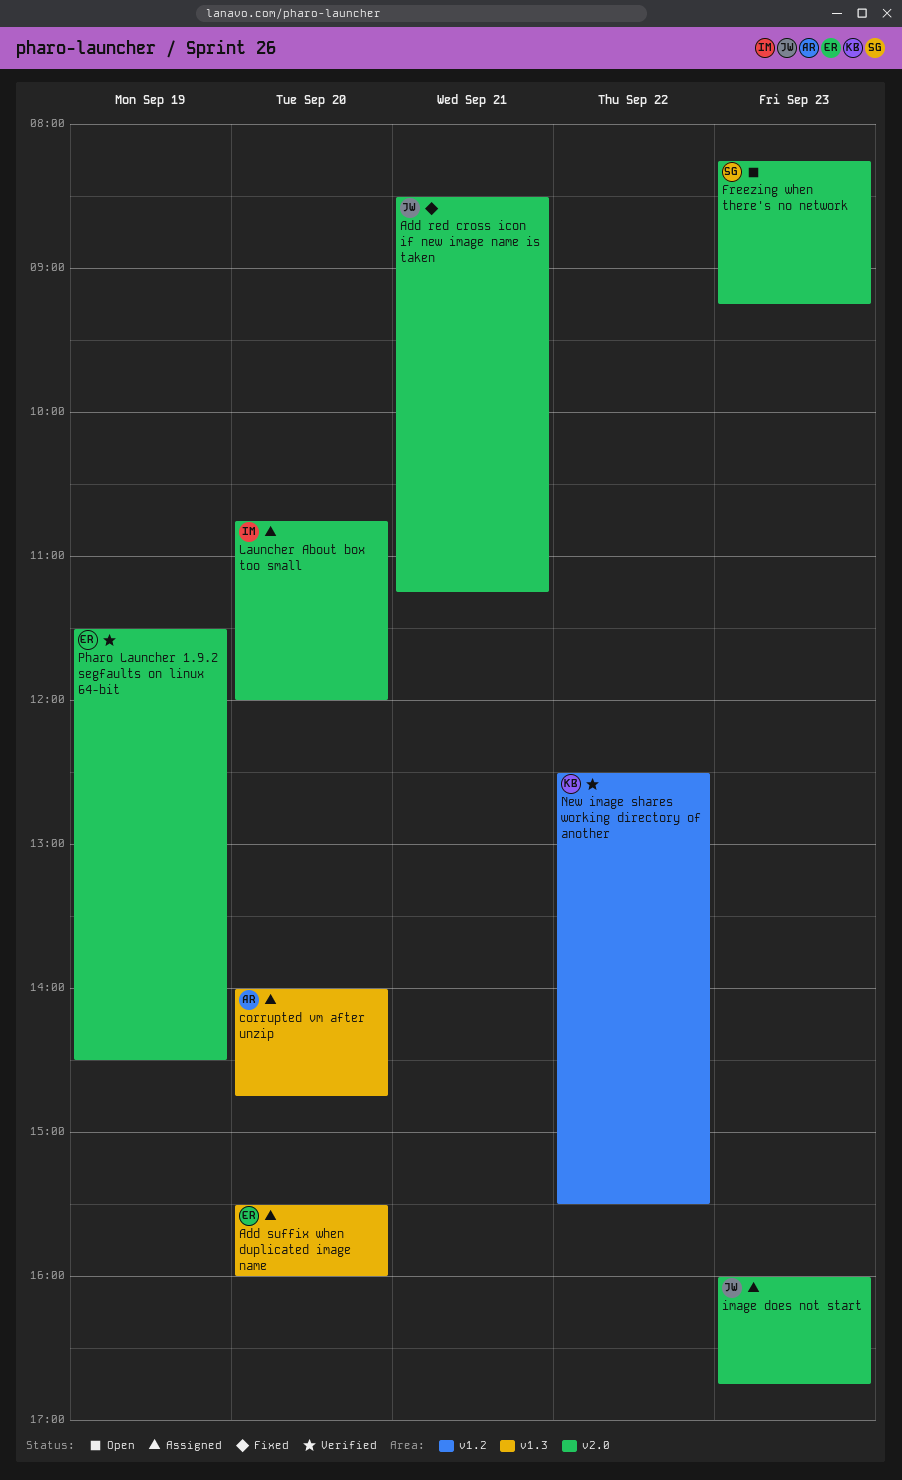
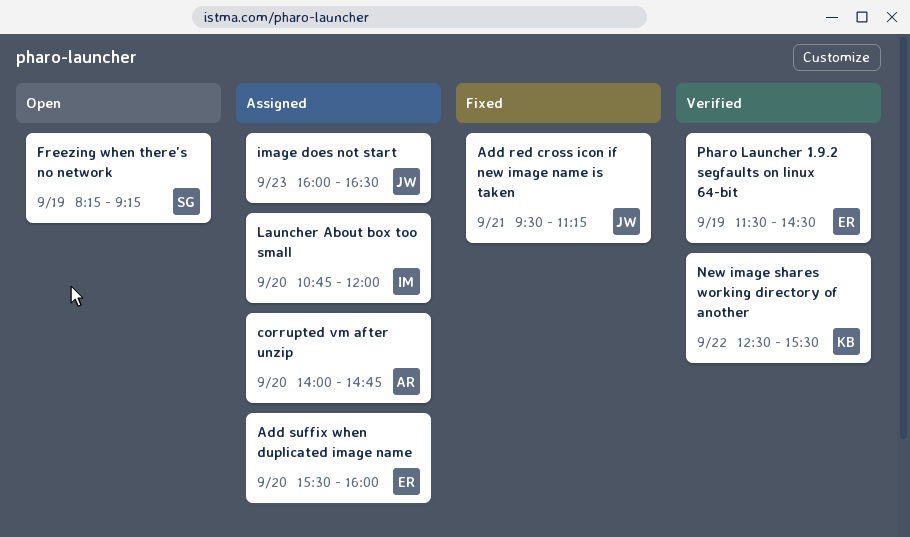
Add red cross icon if new image name is taken, begins: 08:30 -> 09:30
Freezing when there's no network, day: Sep 23 -> Sep 19
image does not start, ends: 16:45 -> 16:30

